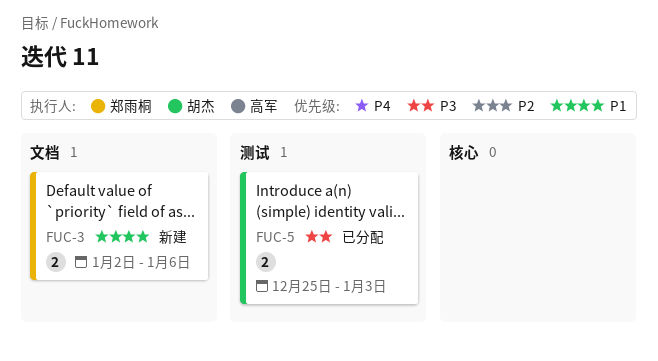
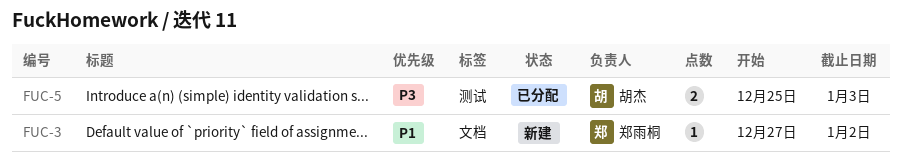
FUC-3, estimate: 2 -> 1
FUC-3, start: Jan 2 -> Dec 27
FUC-3, due: Jan 6 -> Jan 2

